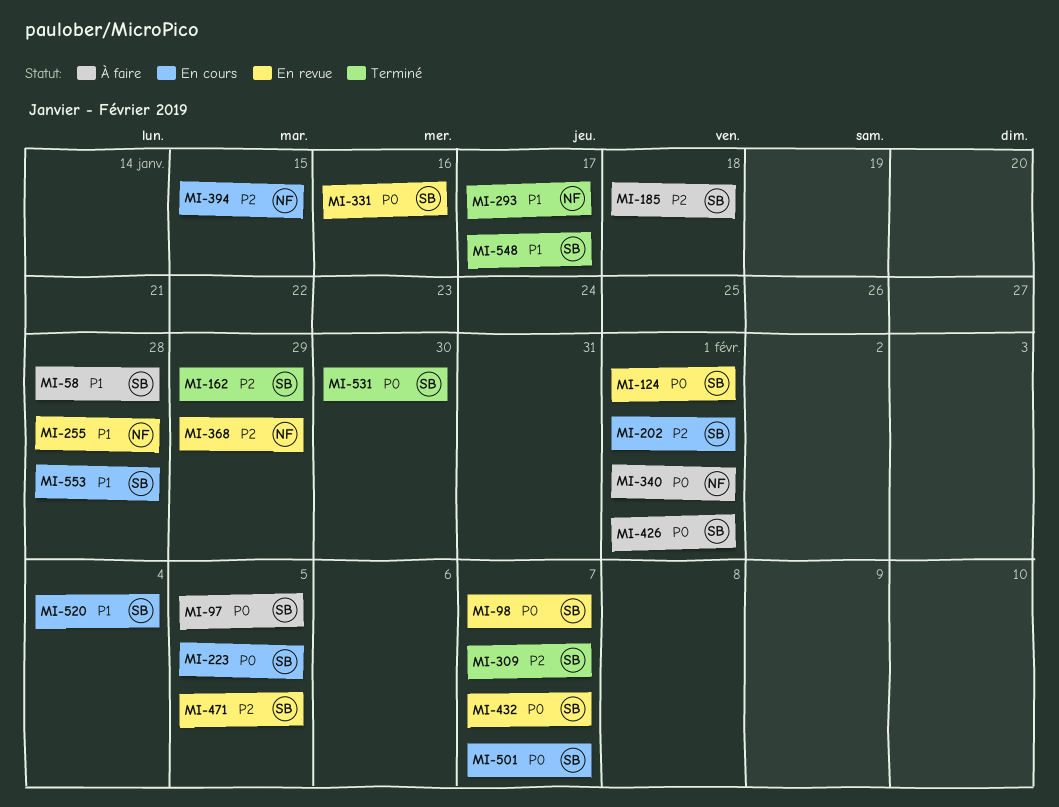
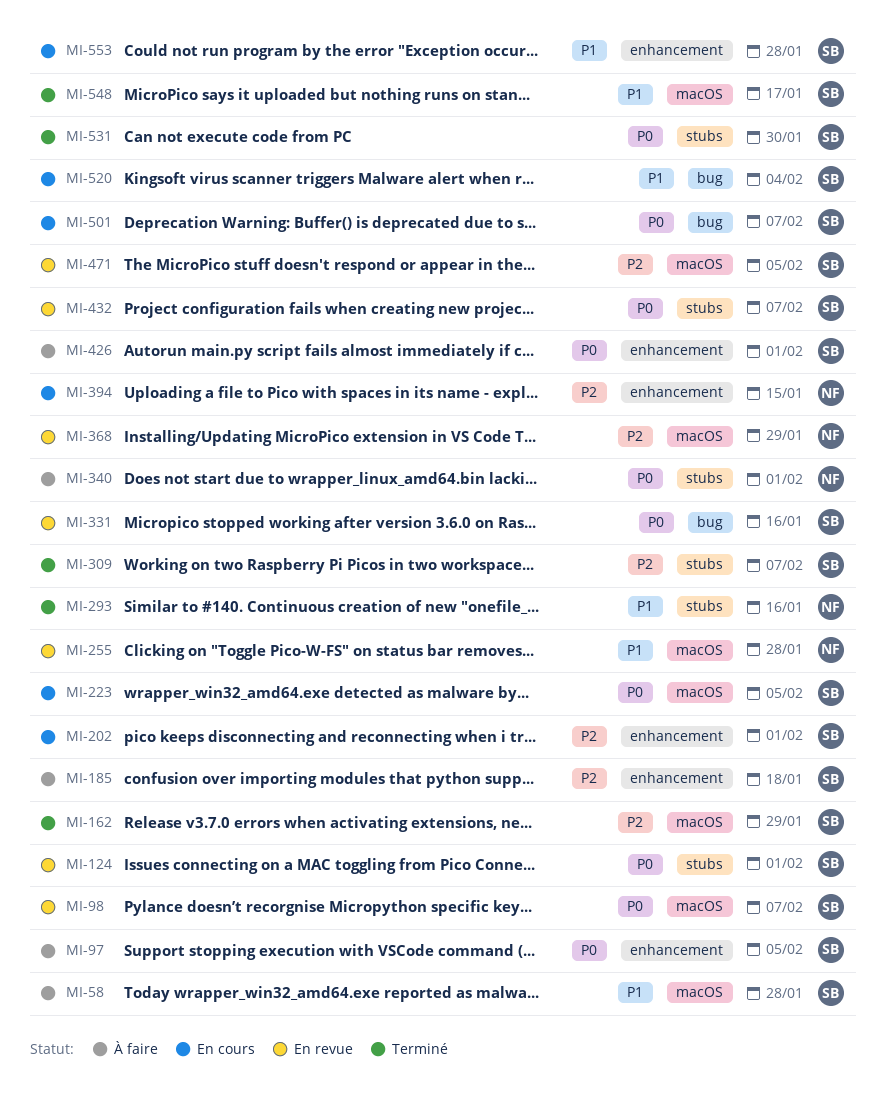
MI-293, due: Jan 17 -> Jan 16

